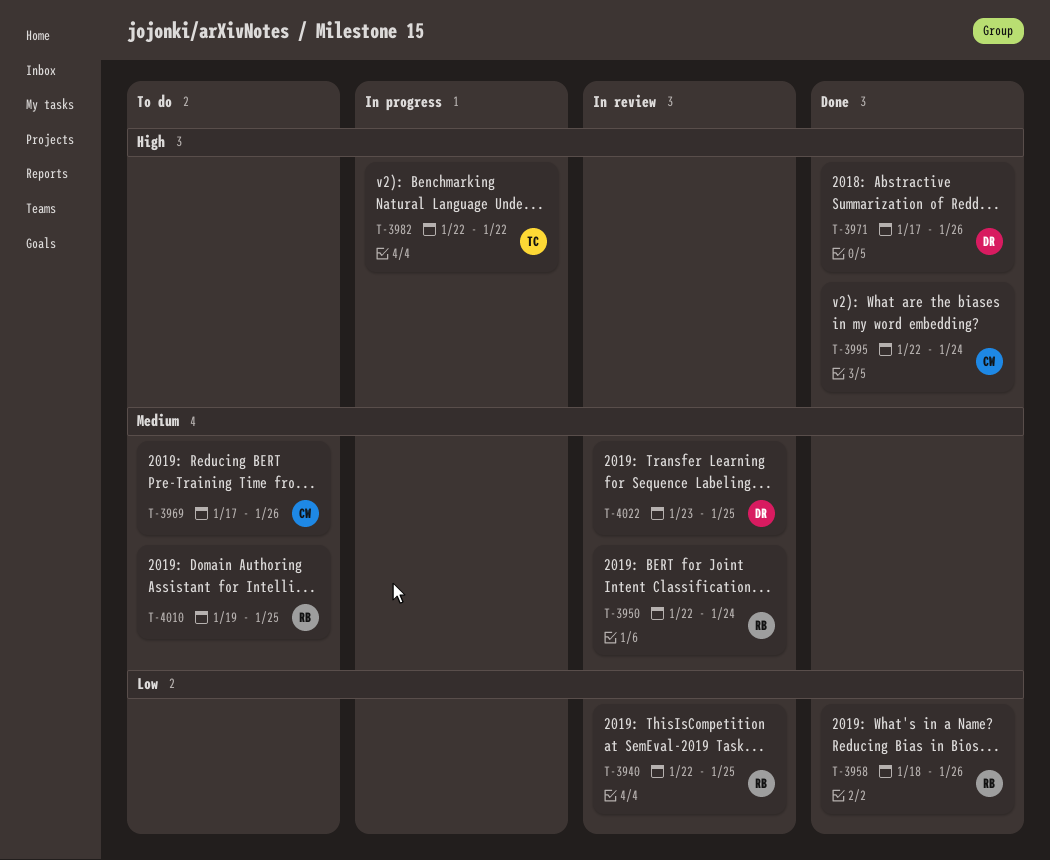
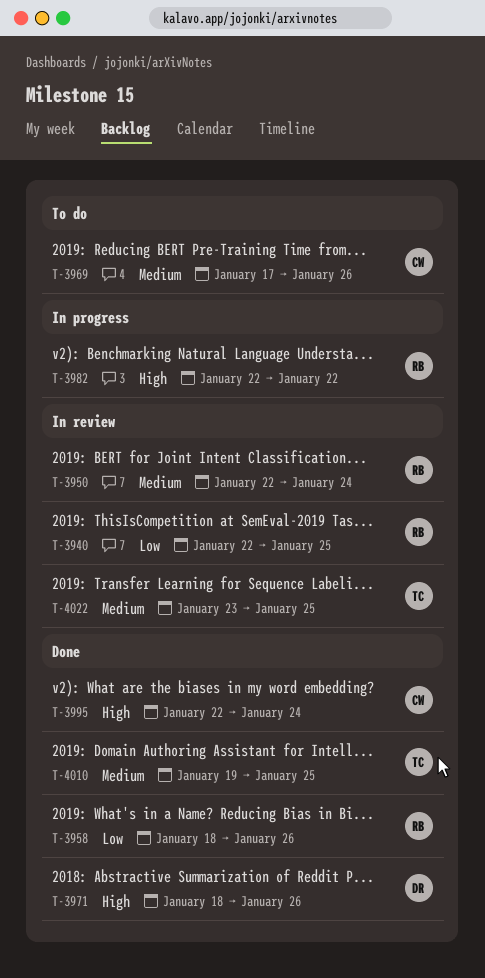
T-3971, start: Jan 17 -> Jan 18
T-3982, owner: TC -> RB
T-4010, status: To do -> Done
T-4010, owner: RB -> TC
T-4022, owner: DR -> TC

